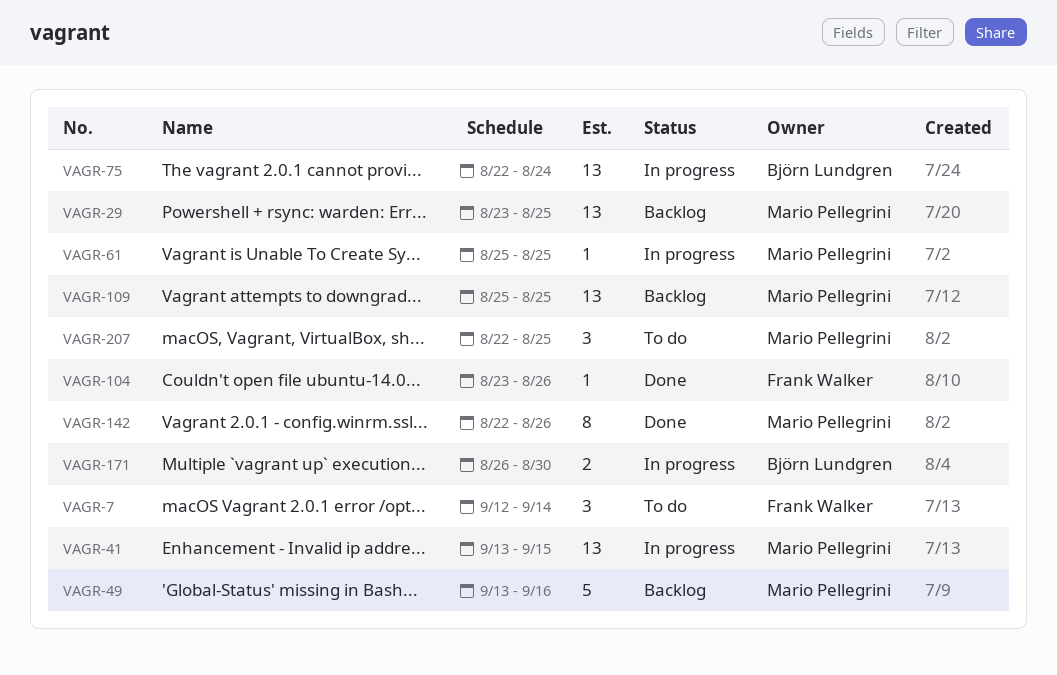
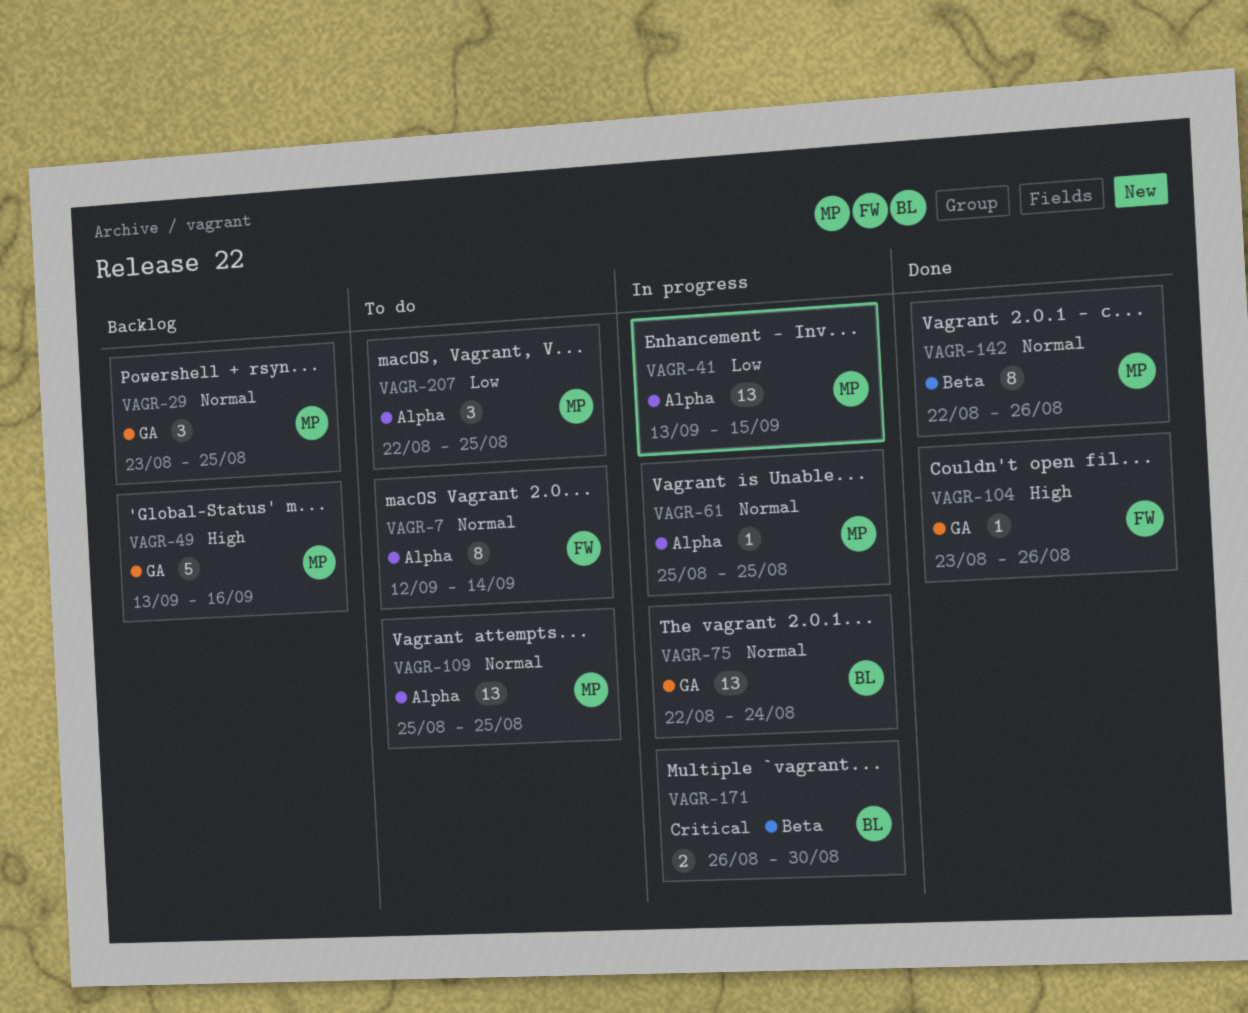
VAGR-7, estimate: 3 -> 8
VAGR-29, estimate: 13 -> 3
VAGR-109, status: Backlog -> To do

